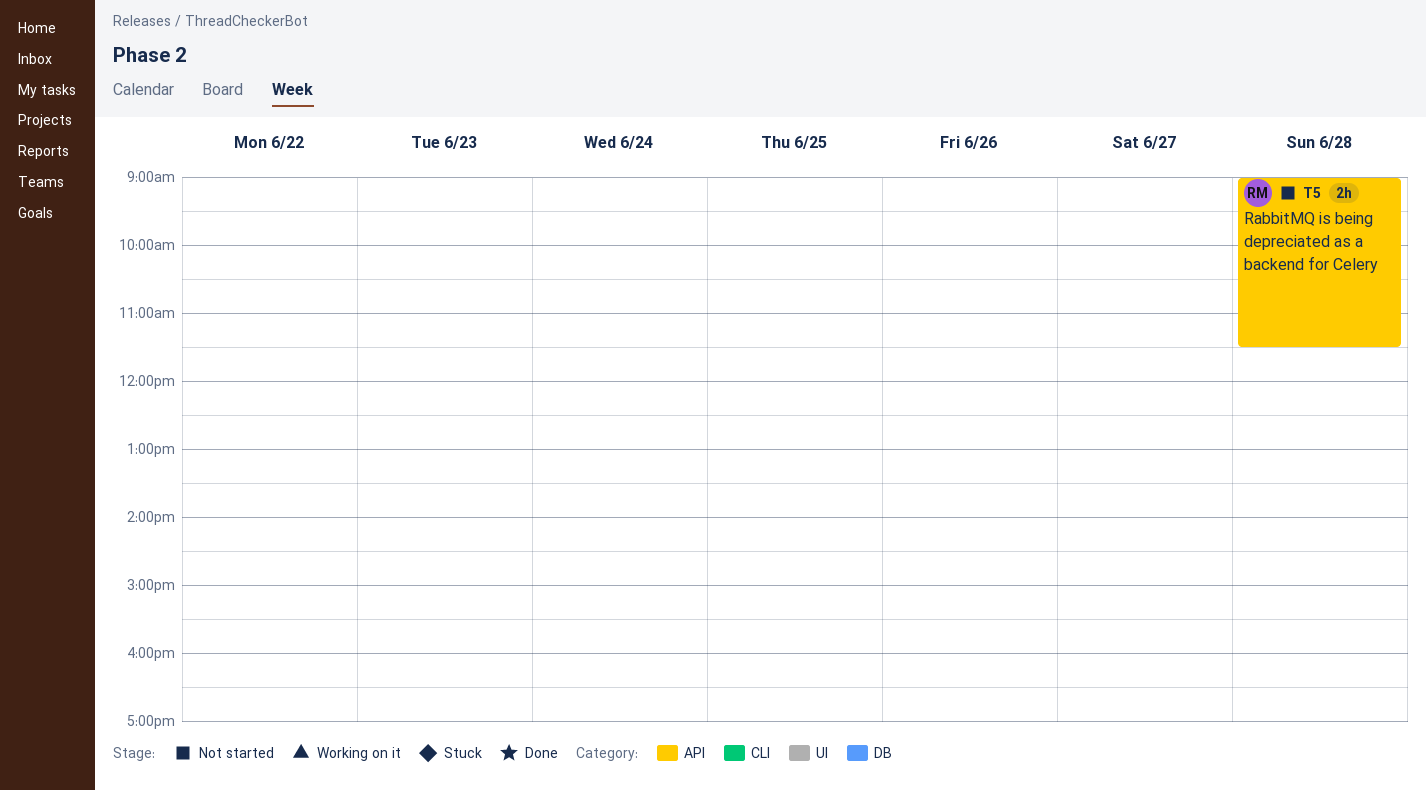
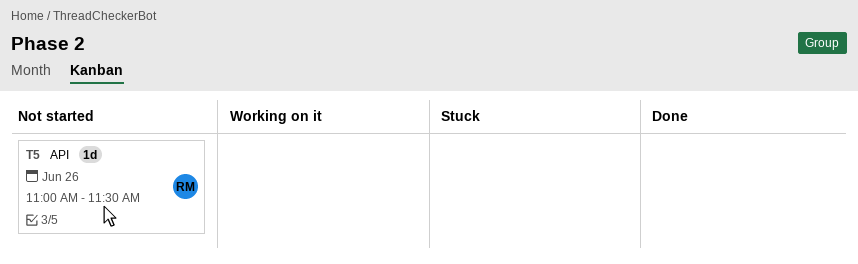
T5, estimate: 2h -> 1d
T5, day: Jun 28 -> Jun 26
T5, begins: 09:00 -> 11:00

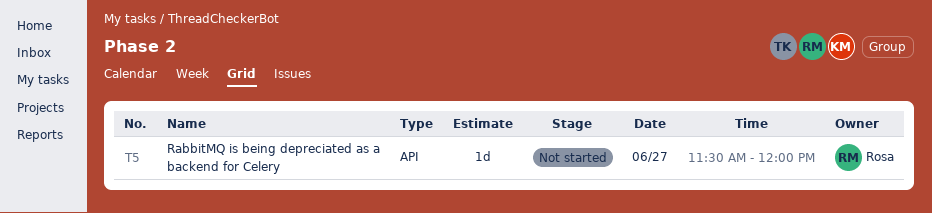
T5, day: Jun 26 -> Jun 27
T5, begins: 11:00 -> 11:30
T5, ends: 11:30 -> 12:00

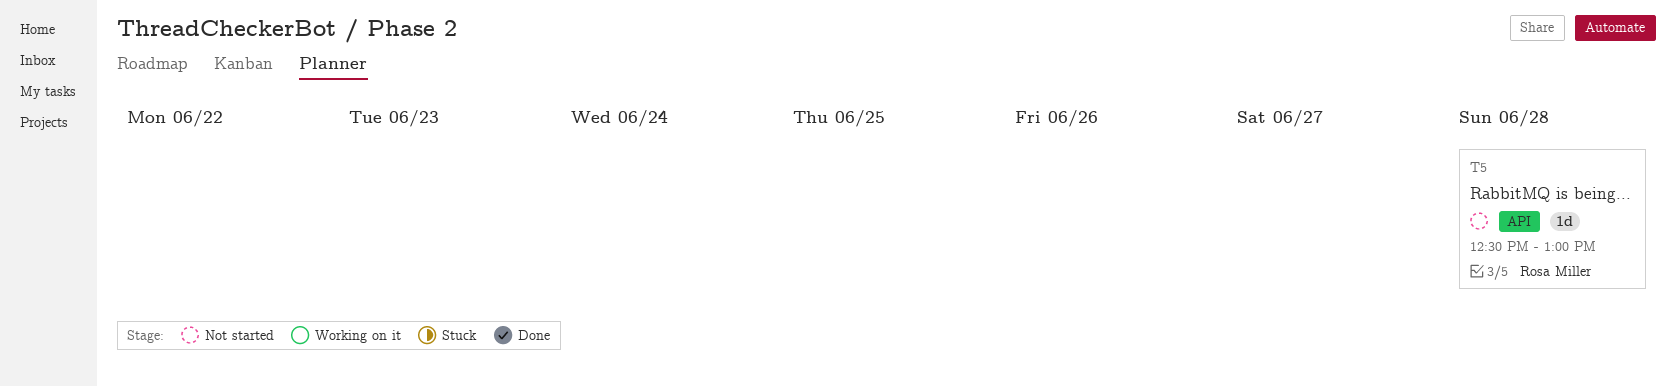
T5, day: Jun 27 -> Jun 28
T5, begins: 11:30 -> 12:30
T5, ends: 12:00 -> 13:00

